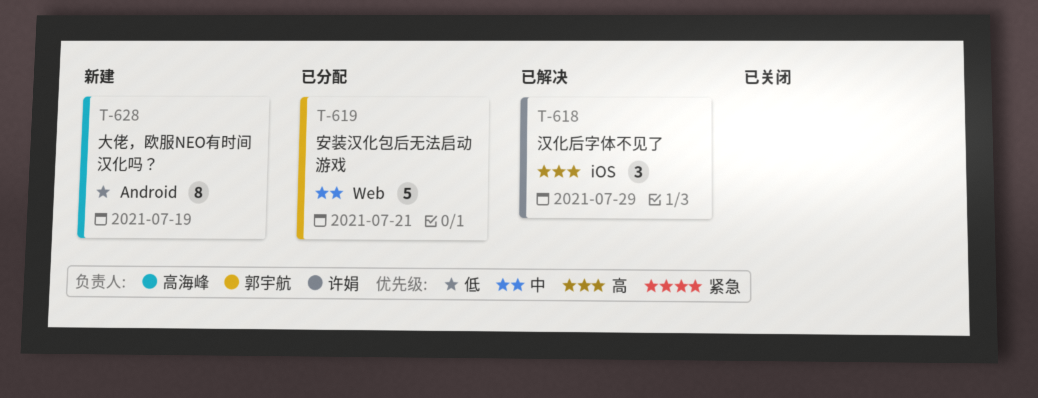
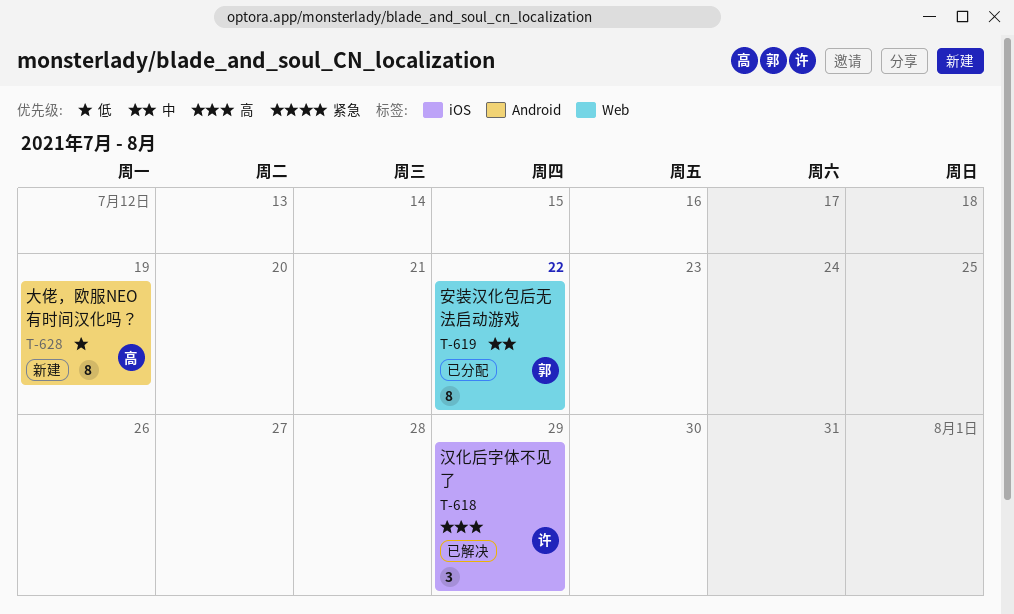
T-619, estimate: 5 -> 8
T-619, due: Jul 21 -> Jul 22

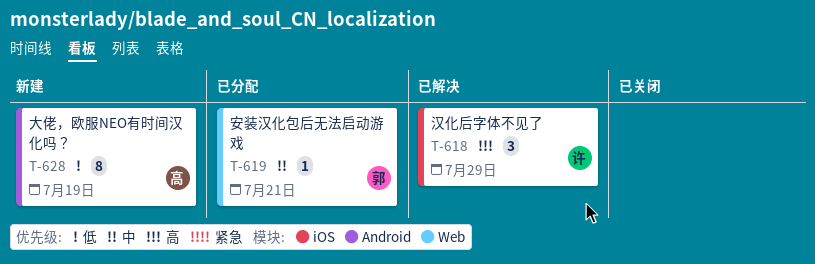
T-619, estimate: 8 -> 1
T-619, due: Jul 22 -> Jul 21

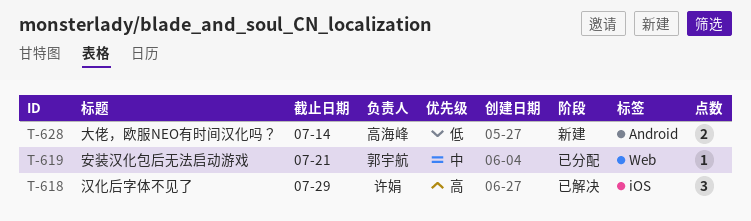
T-628, estimate: 8 -> 2
T-628, due: Jul 19 -> Jul 14

